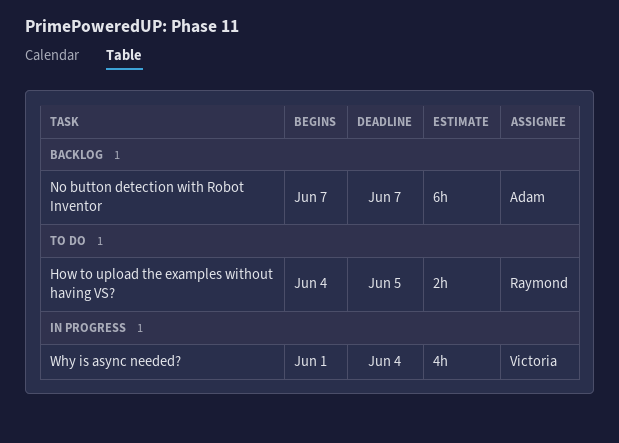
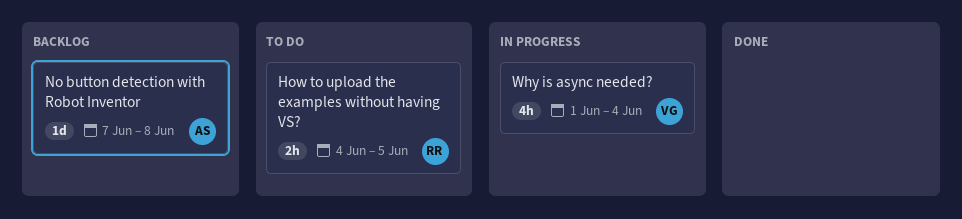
No button detection with Robot Inventor, estimate: 6h -> 1d
No button detection with Robot Inventor, due: Jun 7 -> Jun 8

